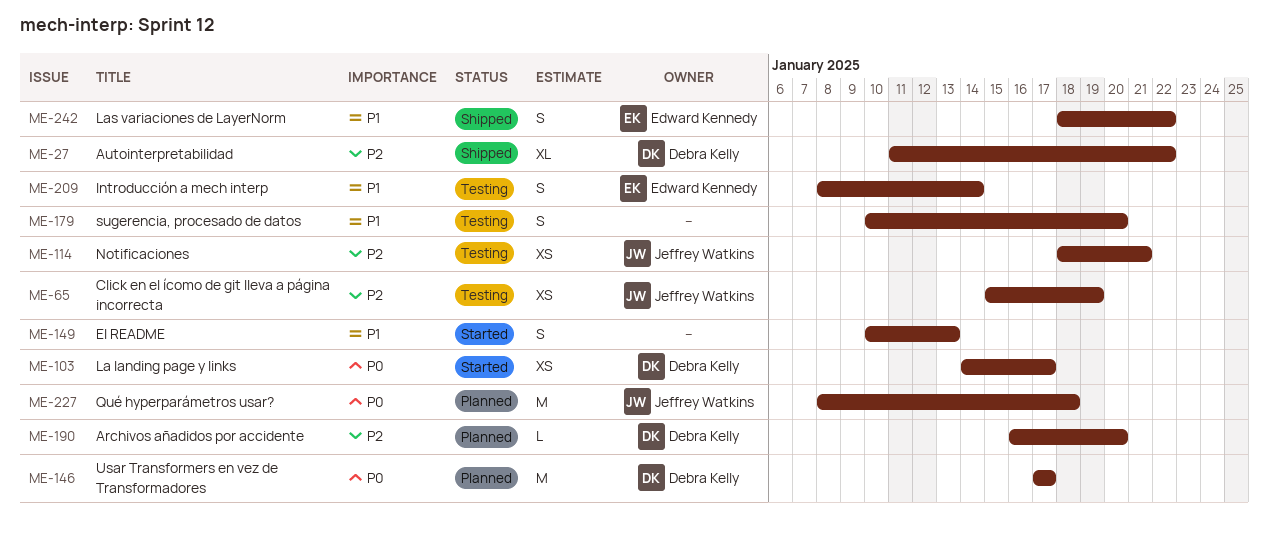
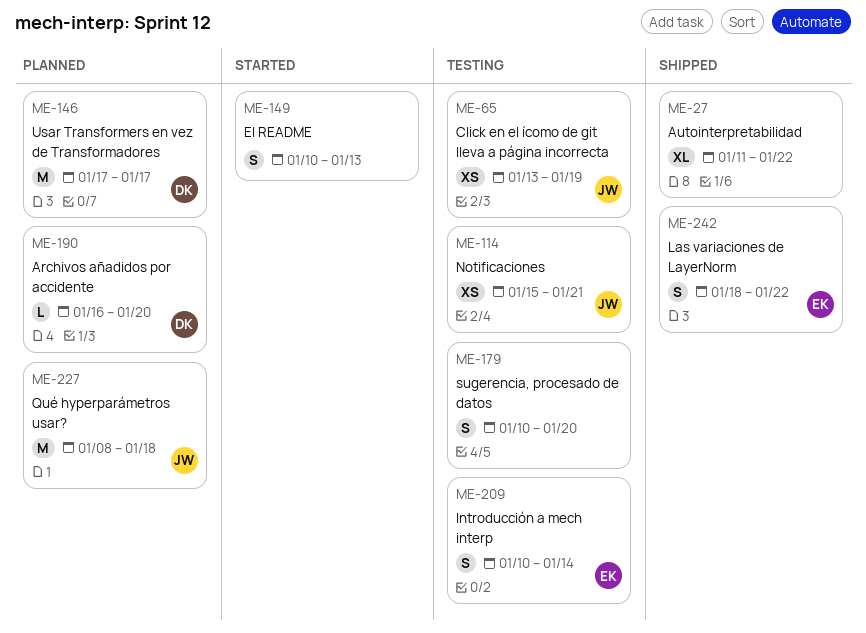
ME-27, owner: Debra Kelly -> none
ME-65, start: Jan 15 -> Jan 13
ME-103: present -> none
ME-114, start: Jan 18 -> Jan 15
ME-209, start: Jan 8 -> Jan 10

